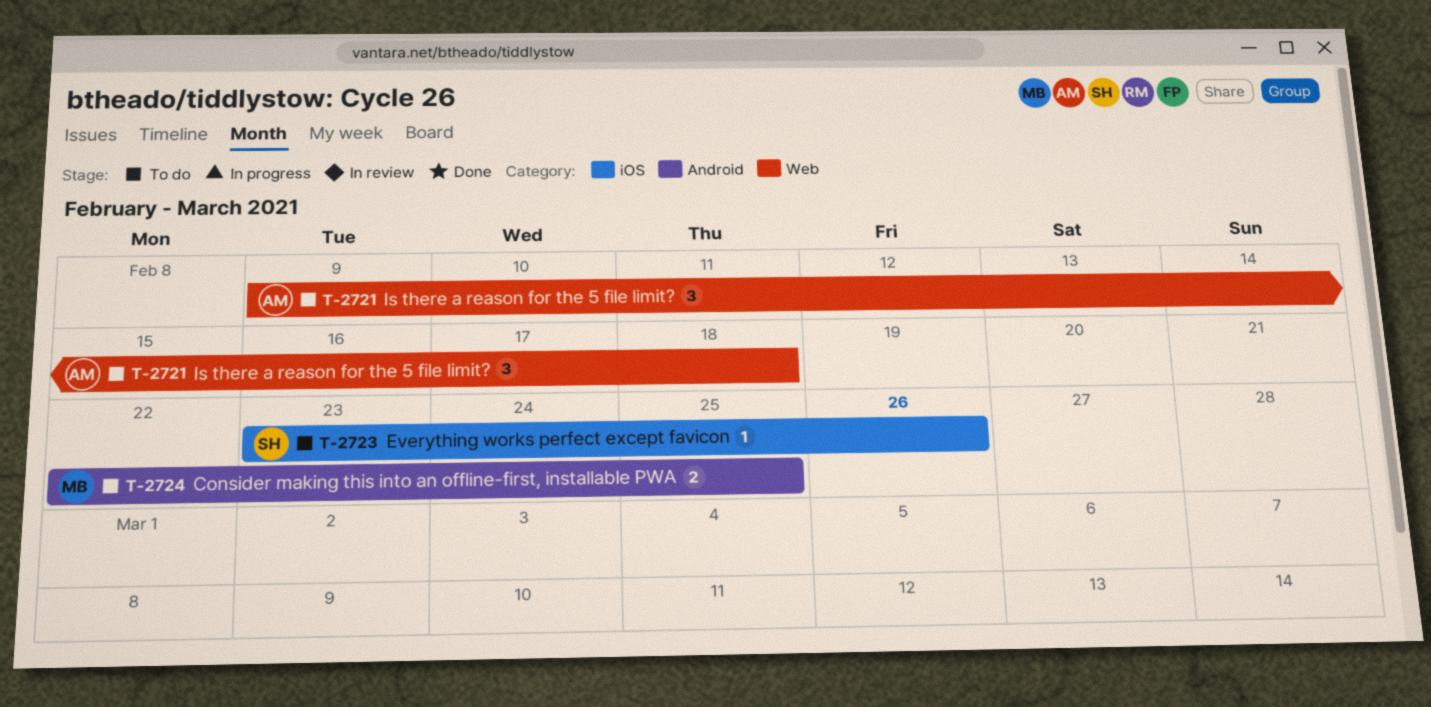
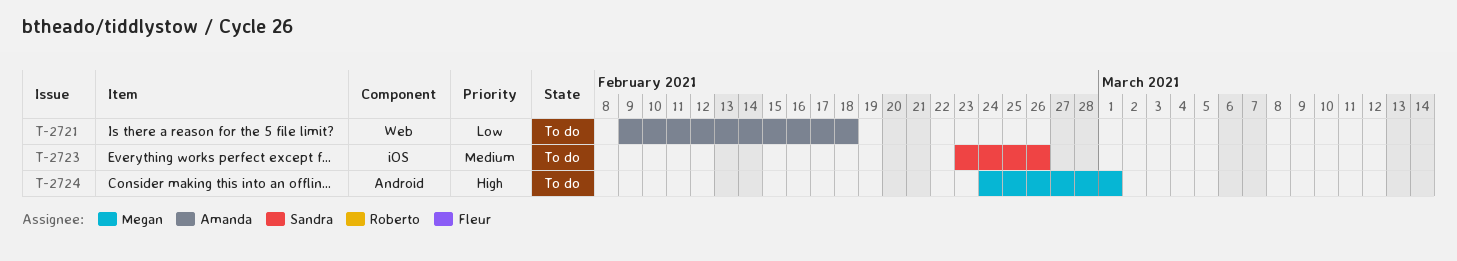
T-2724, start: Feb 22 -> Feb 24
T-2724, due: Feb 25 -> Mar 1

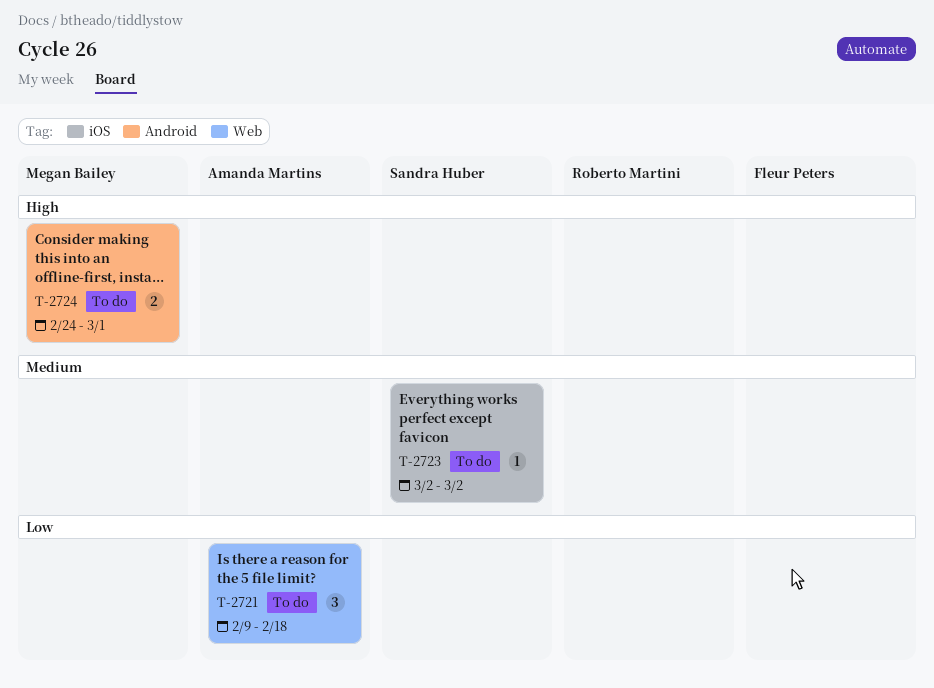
T-2723, start: Feb 23 -> Mar 2
T-2723, due: Feb 26 -> Mar 2

